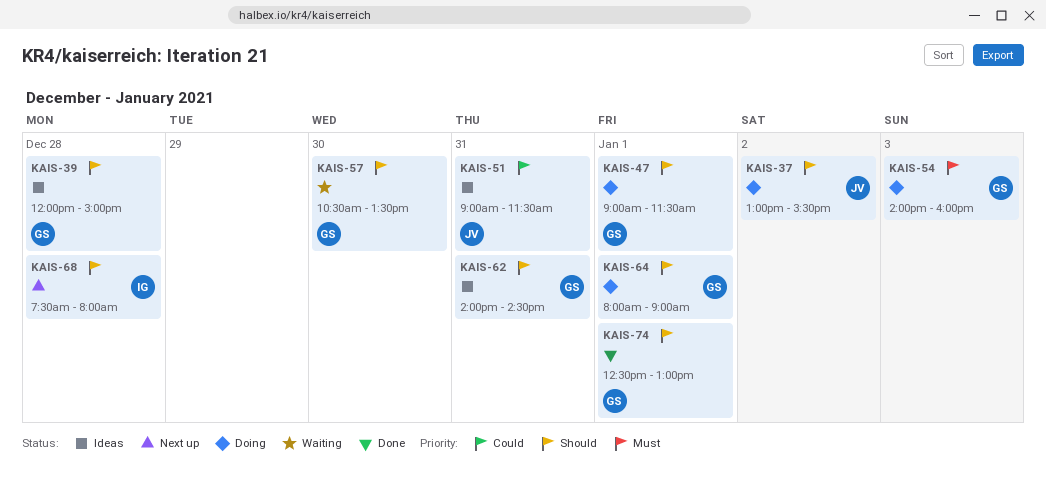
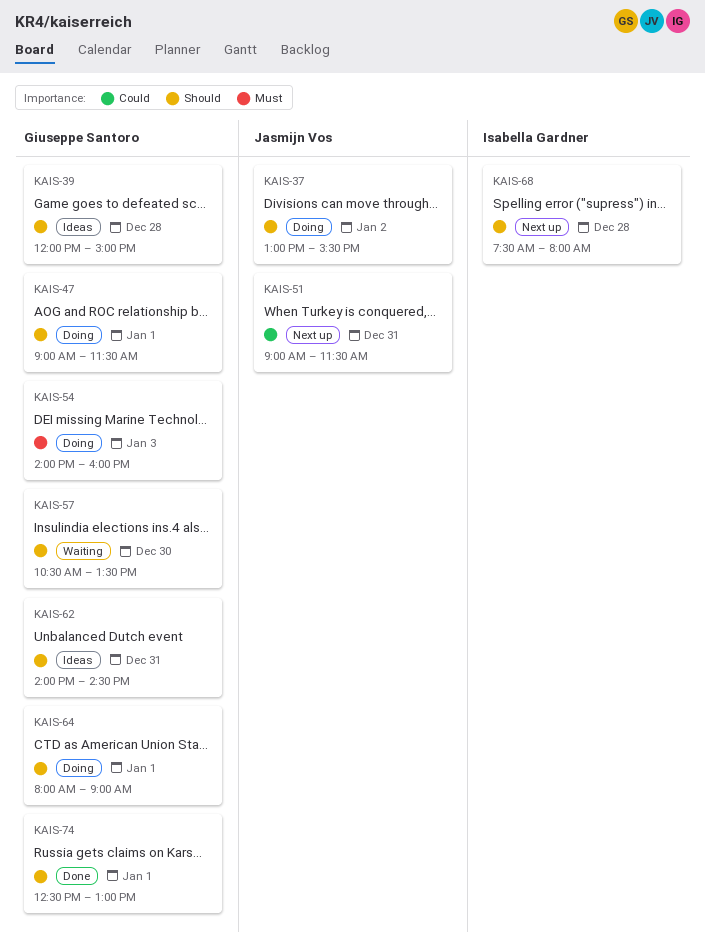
KAIS-51, status: Ideas -> Next up

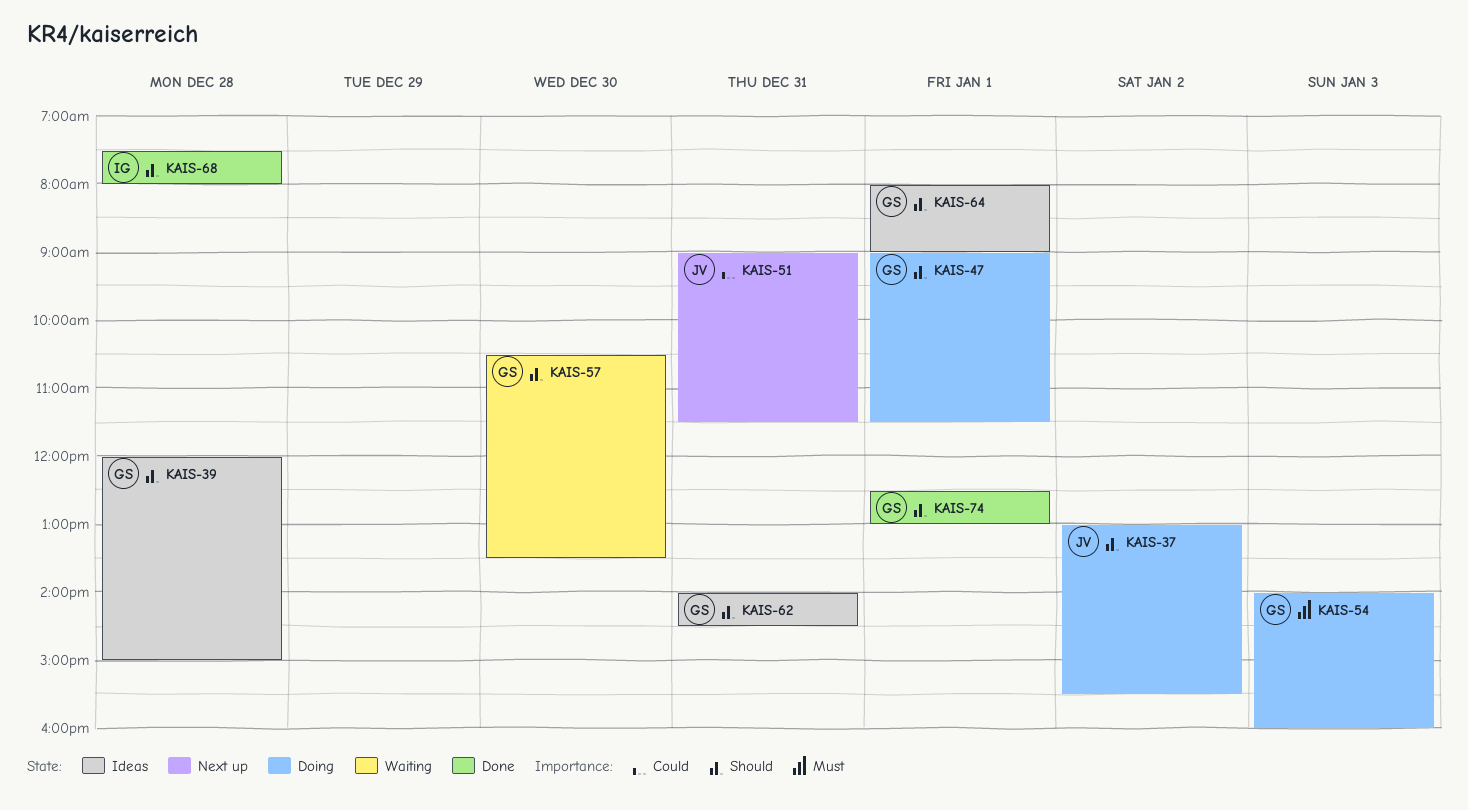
KAIS-64, status: Doing -> Ideas
KAIS-68, status: Next up -> Done

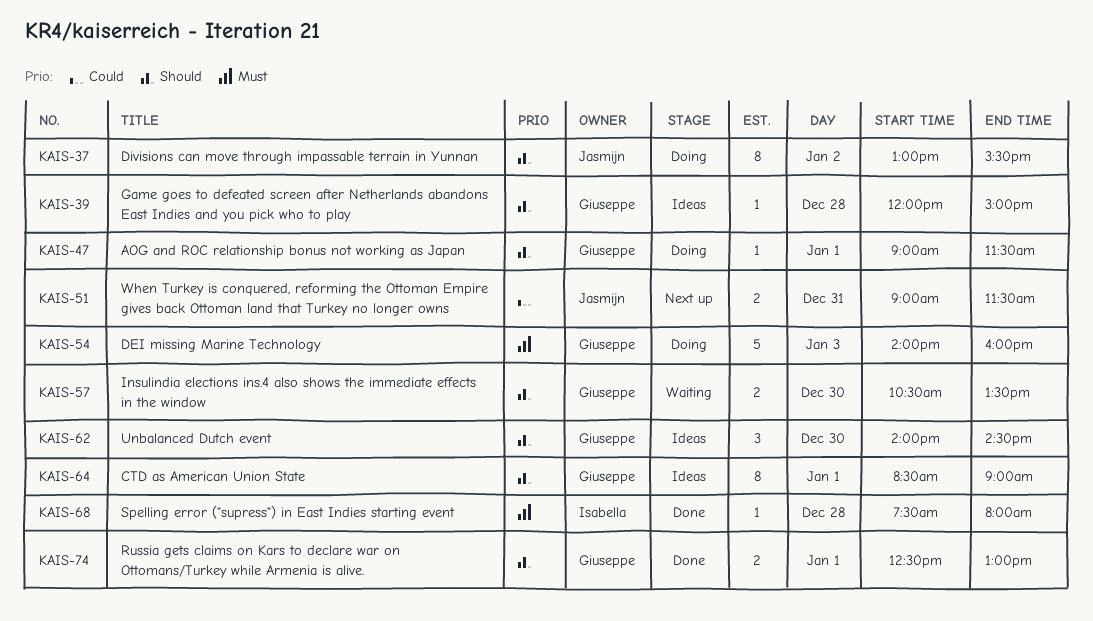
KAIS-62, day: Dec 31 -> Dec 30
KAIS-64, begins: 08:00 -> 08:30
KAIS-68, priority: Should -> Must

